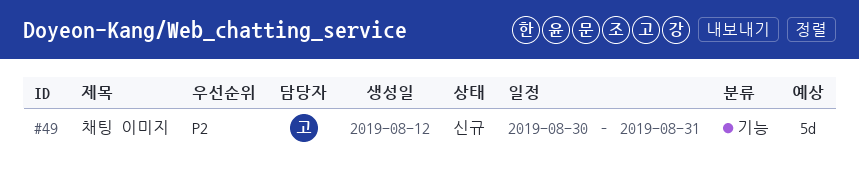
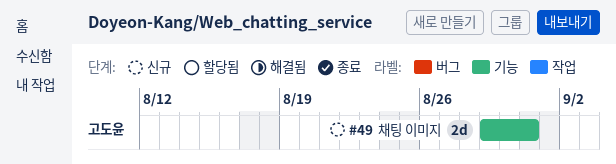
#49, estimate: 5d -> 2d
#49, start: Aug 30 -> Aug 29

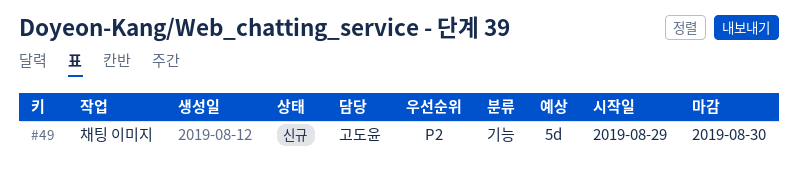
#49, estimate: 2d -> 5d
#49, due: Aug 31 -> Aug 30

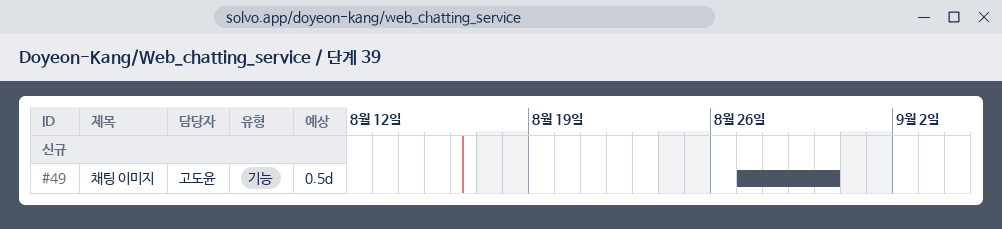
#49, estimate: 5d -> 0.5d
#49, start: Aug 29 -> Aug 27

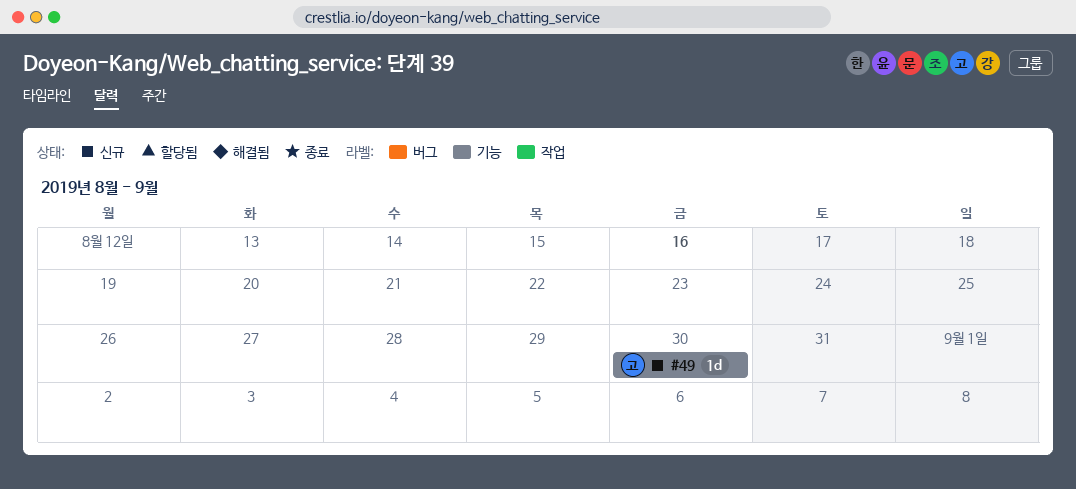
#49, estimate: 0.5d -> 1d
#49, start: Aug 27 -> Aug 30

